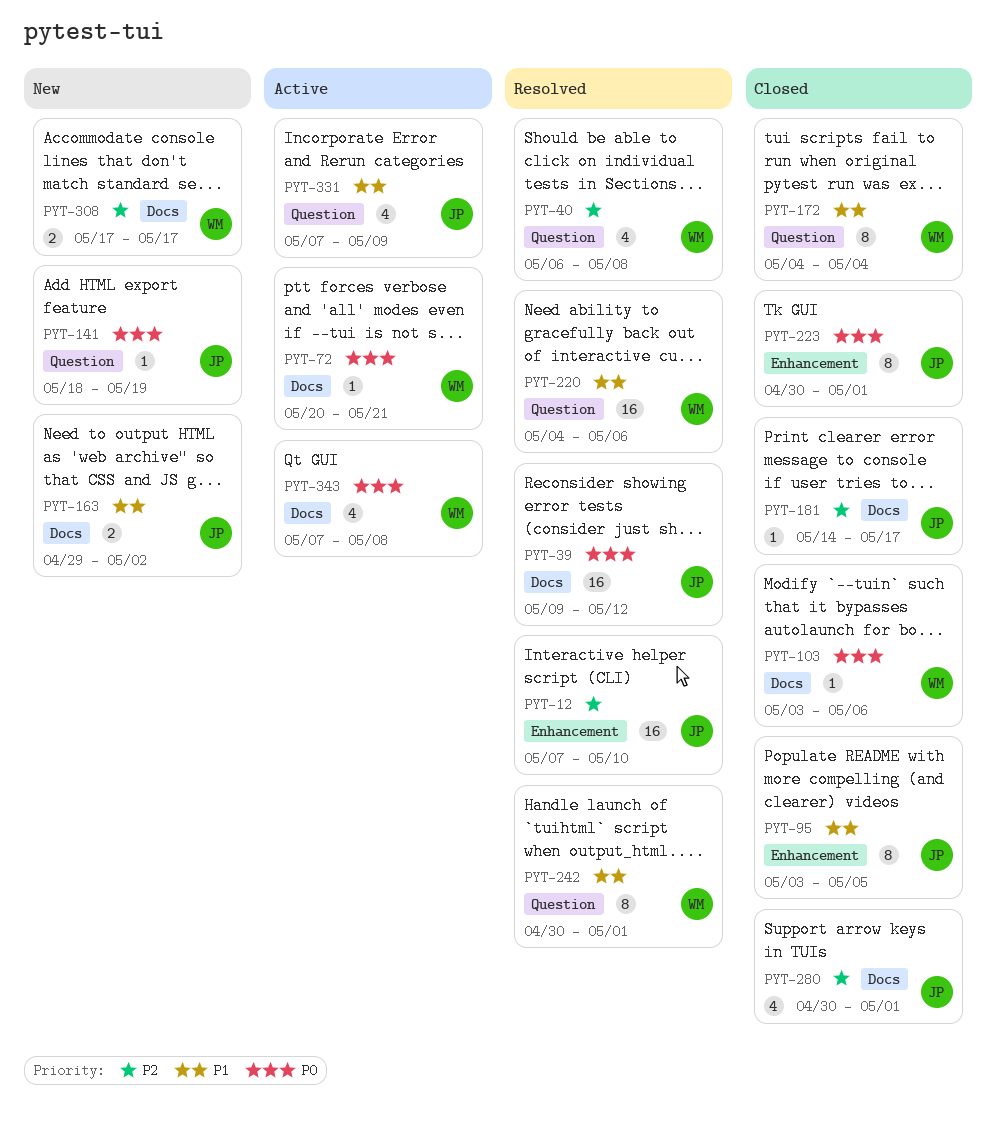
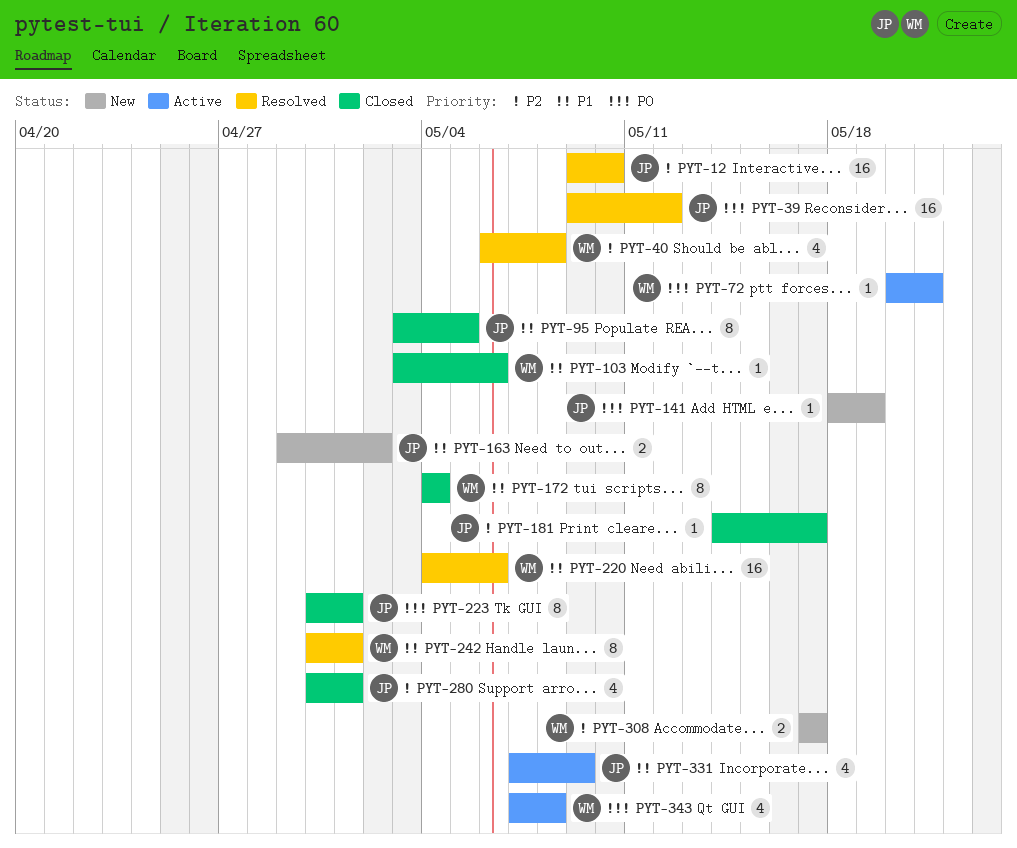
PYT-12, start: May 7 -> May 9
PYT-103, priority: P0 -> P1

